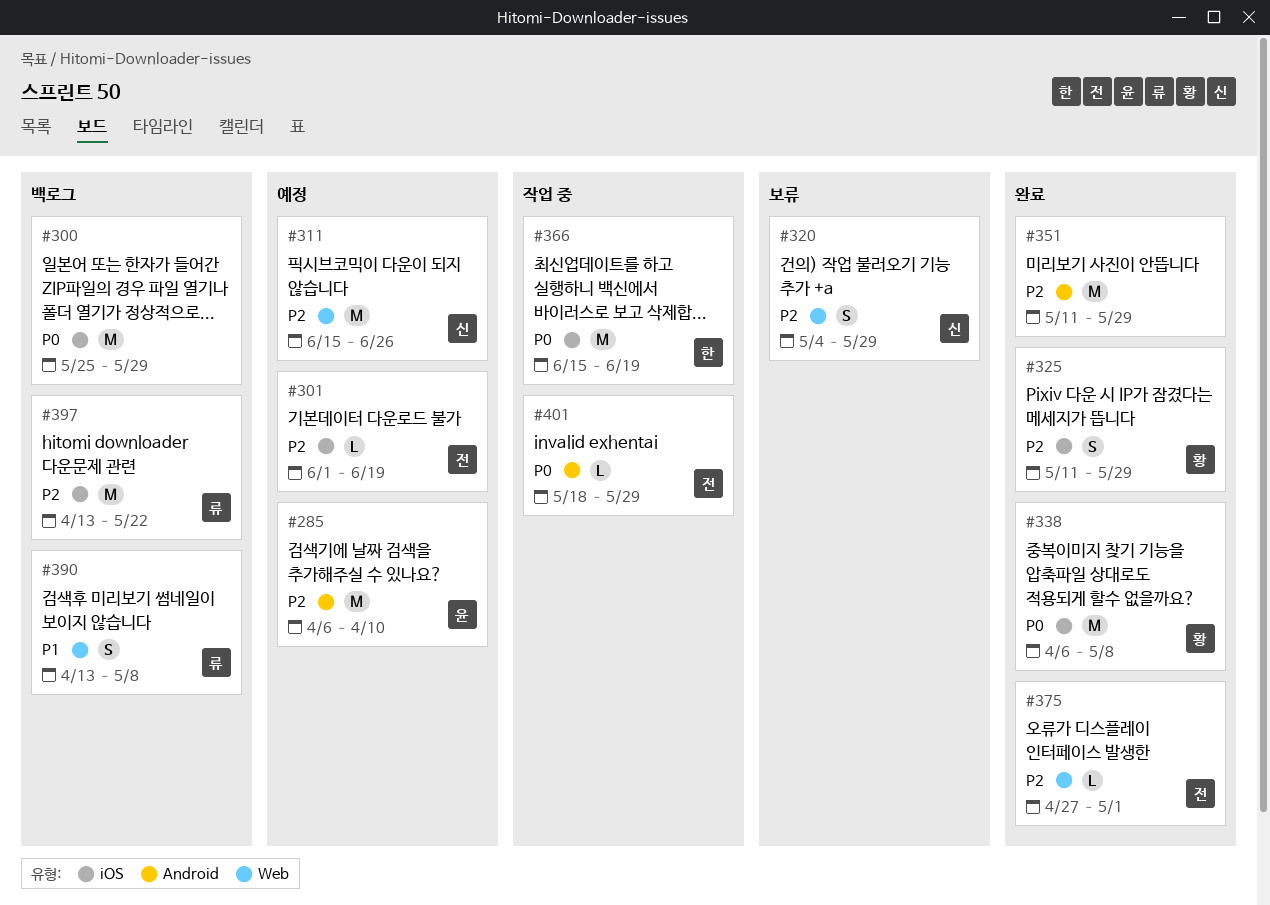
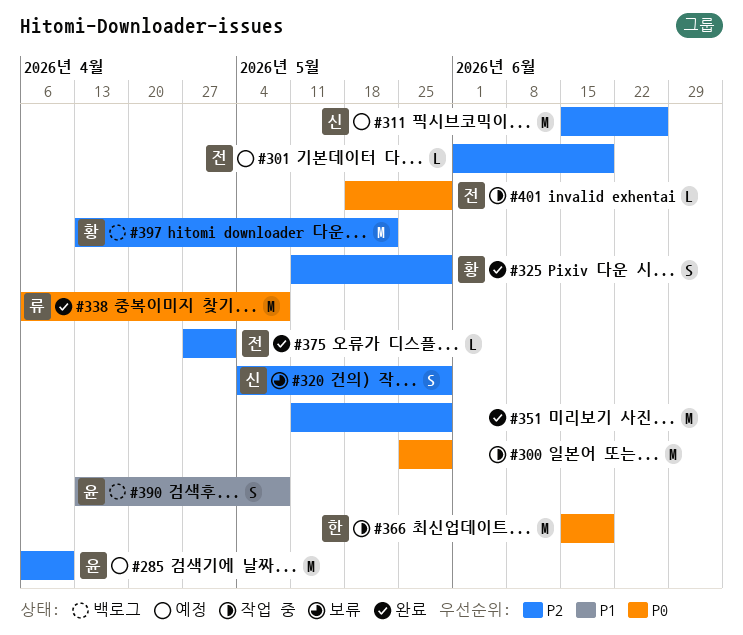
#300, status: 백로그 -> 작업 중
#338, owner: 황 -> 류
#390, owner: 류 -> 윤
#397, owner: 류 -> 황

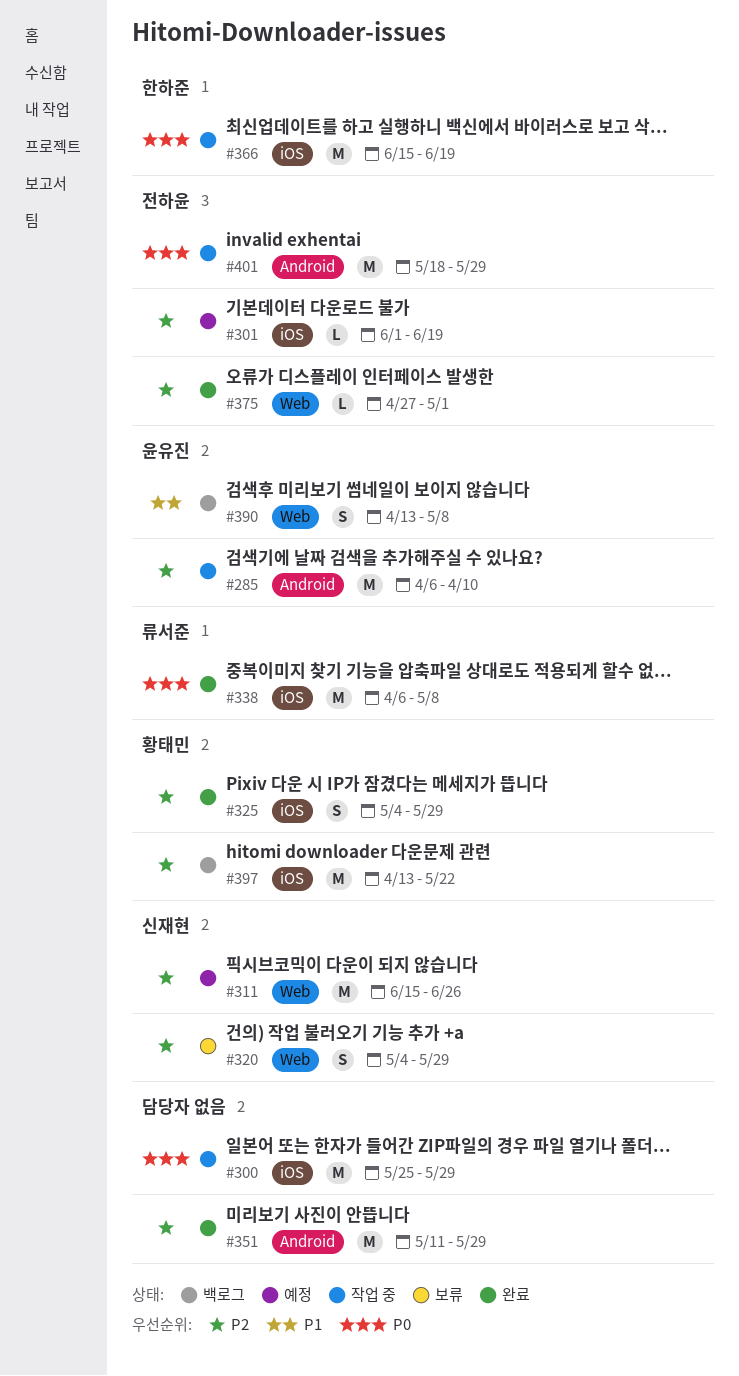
#285, status: 예정 -> 작업 중
#325, start: May 11 -> May 4
#401, estimate: L -> M

